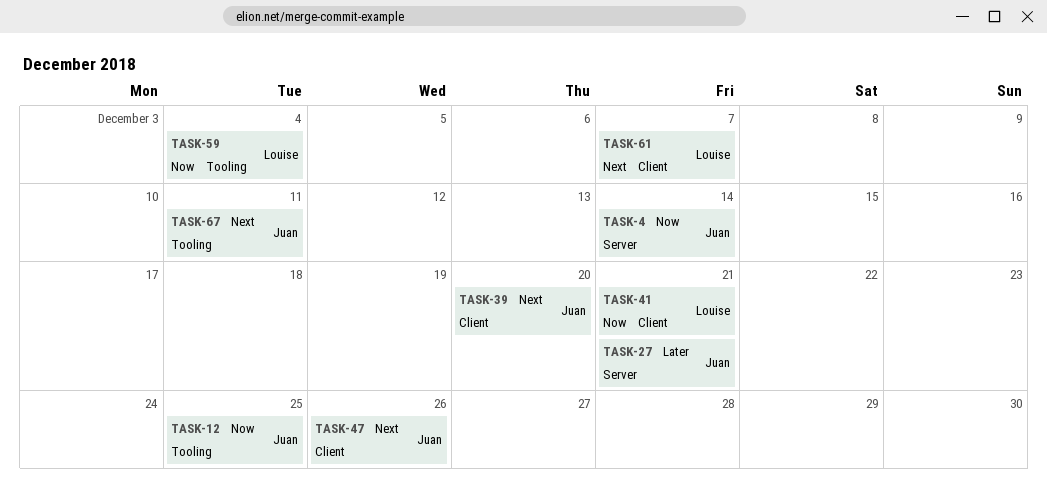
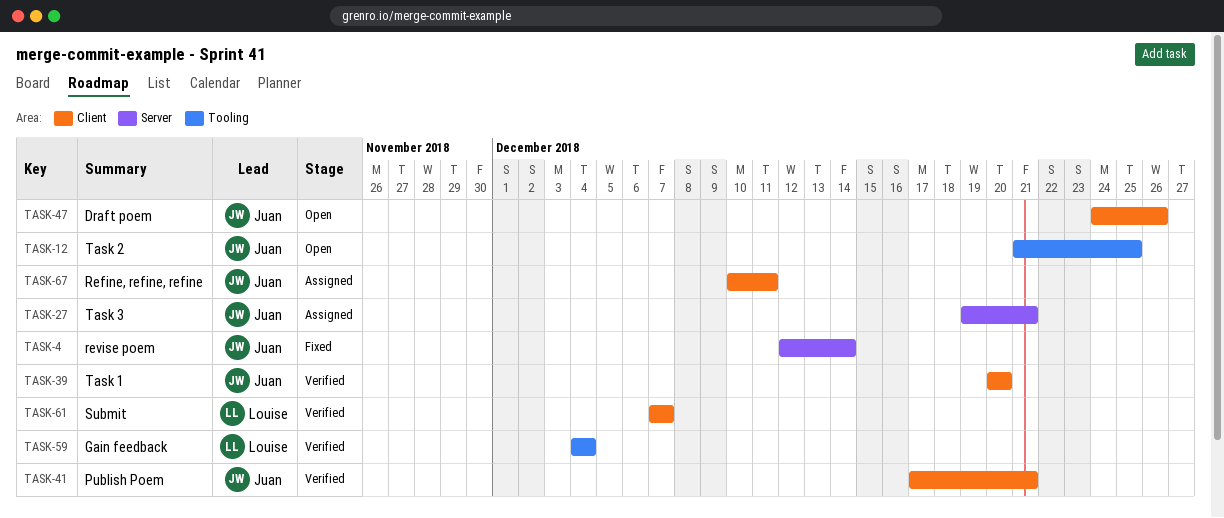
TASK-41, owner: Louise -> Juan
TASK-67, label: Tooling -> Client

